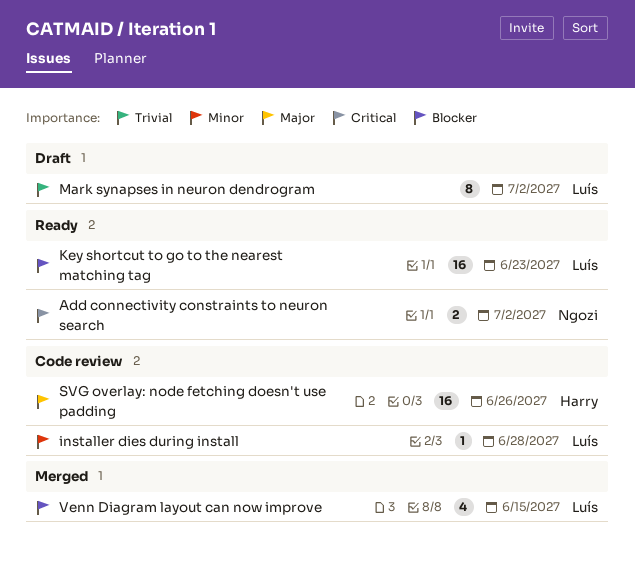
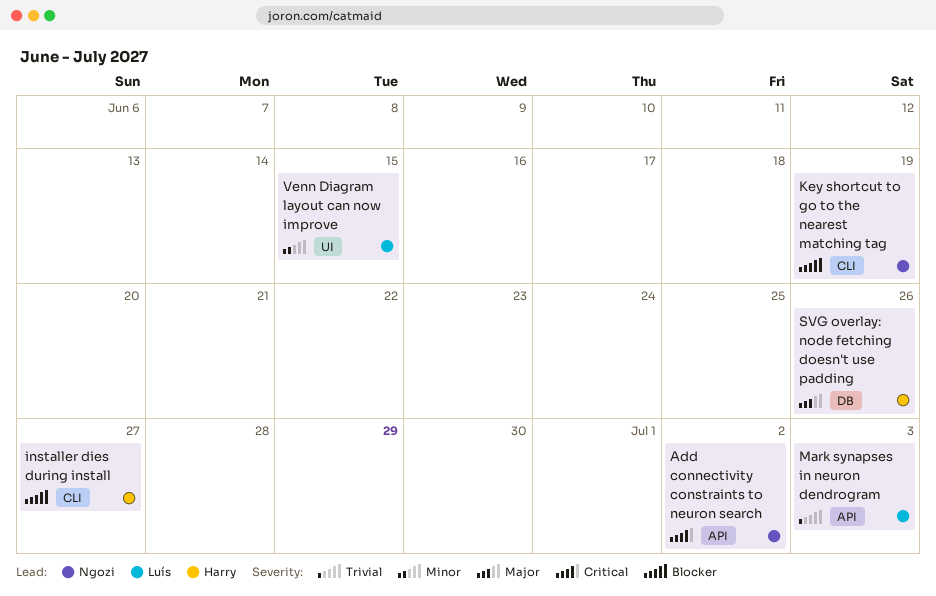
installer dies during install, owner: Luís -> Harry
installer dies during install, priority: Minor -> Blocker
installer dies during install, due: Jun 28 -> Jun 27
Key shortcut to go to the nearest matching tag, owner: Luís -> Ngozi
Key shortcut to go to the nearest matching tag, due: Jun 23 -> Jun 19
Mark synapses in neuron dendrogram, due: Jul 2 -> Jul 3
Venn Diagram layout can now improve, priority: Blocker -> Minor

